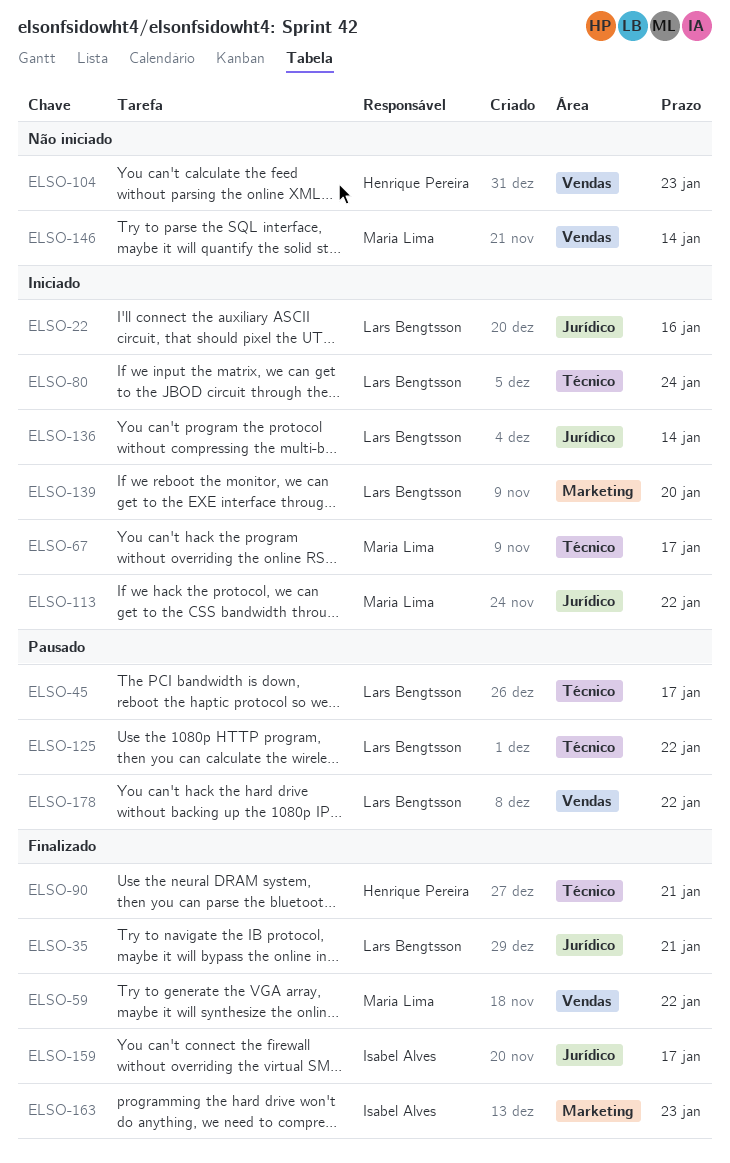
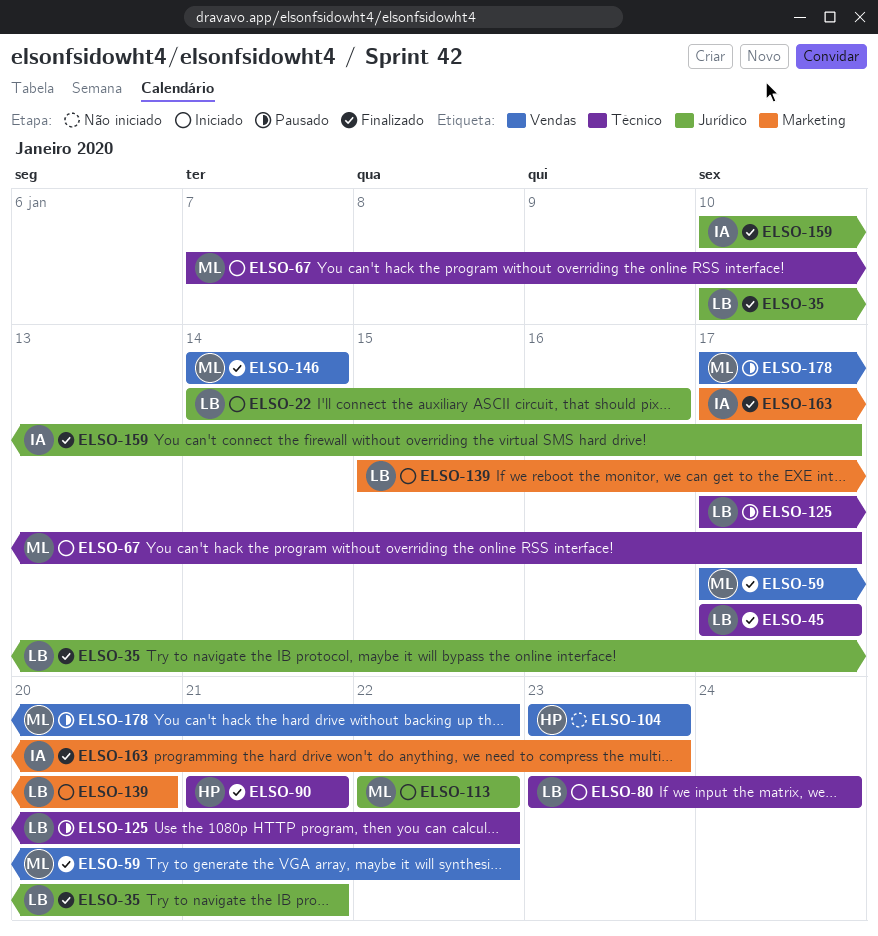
ELSO-45, status: Pausado -> Finalizado
ELSO-136: present -> none
ELSO-146, status: Não iniciado -> Finalizado
ELSO-178, owner: Lars Bengtsson -> Maria Lima

